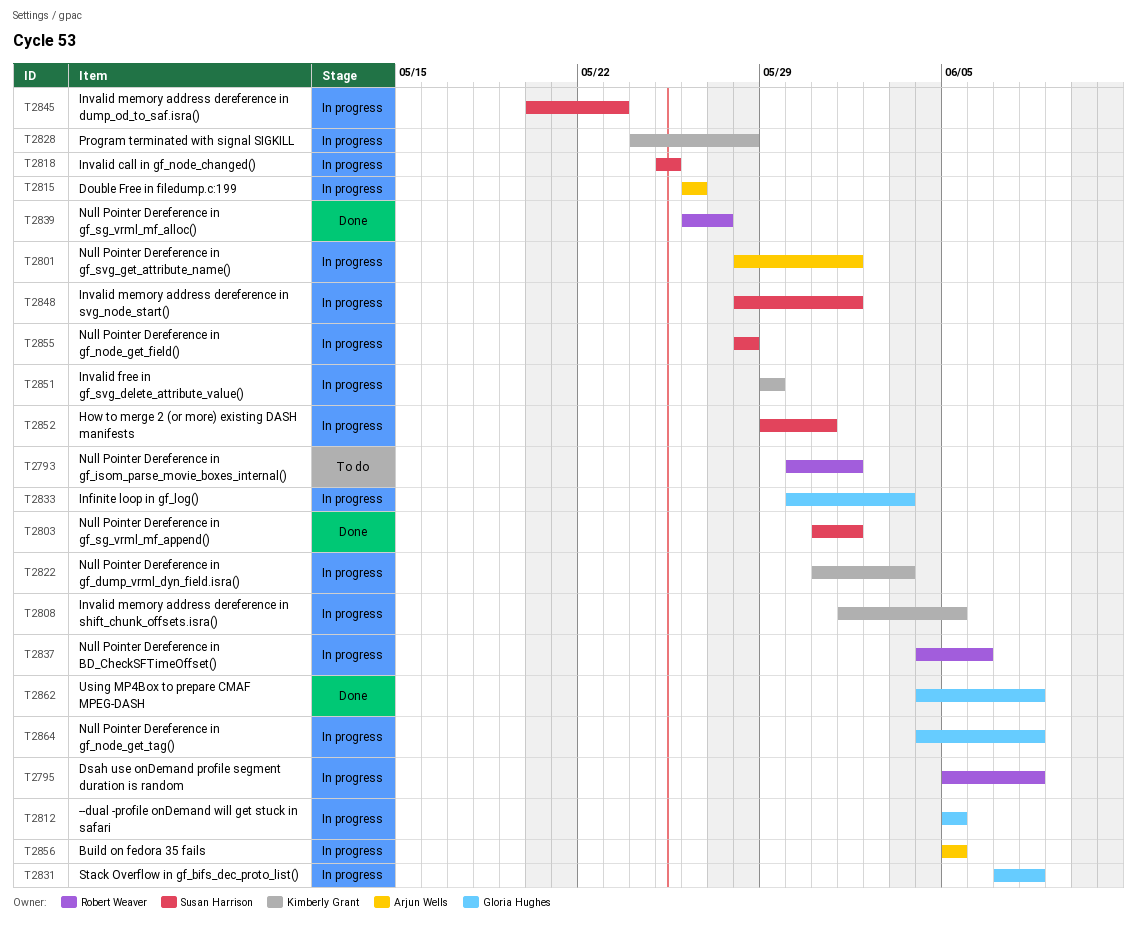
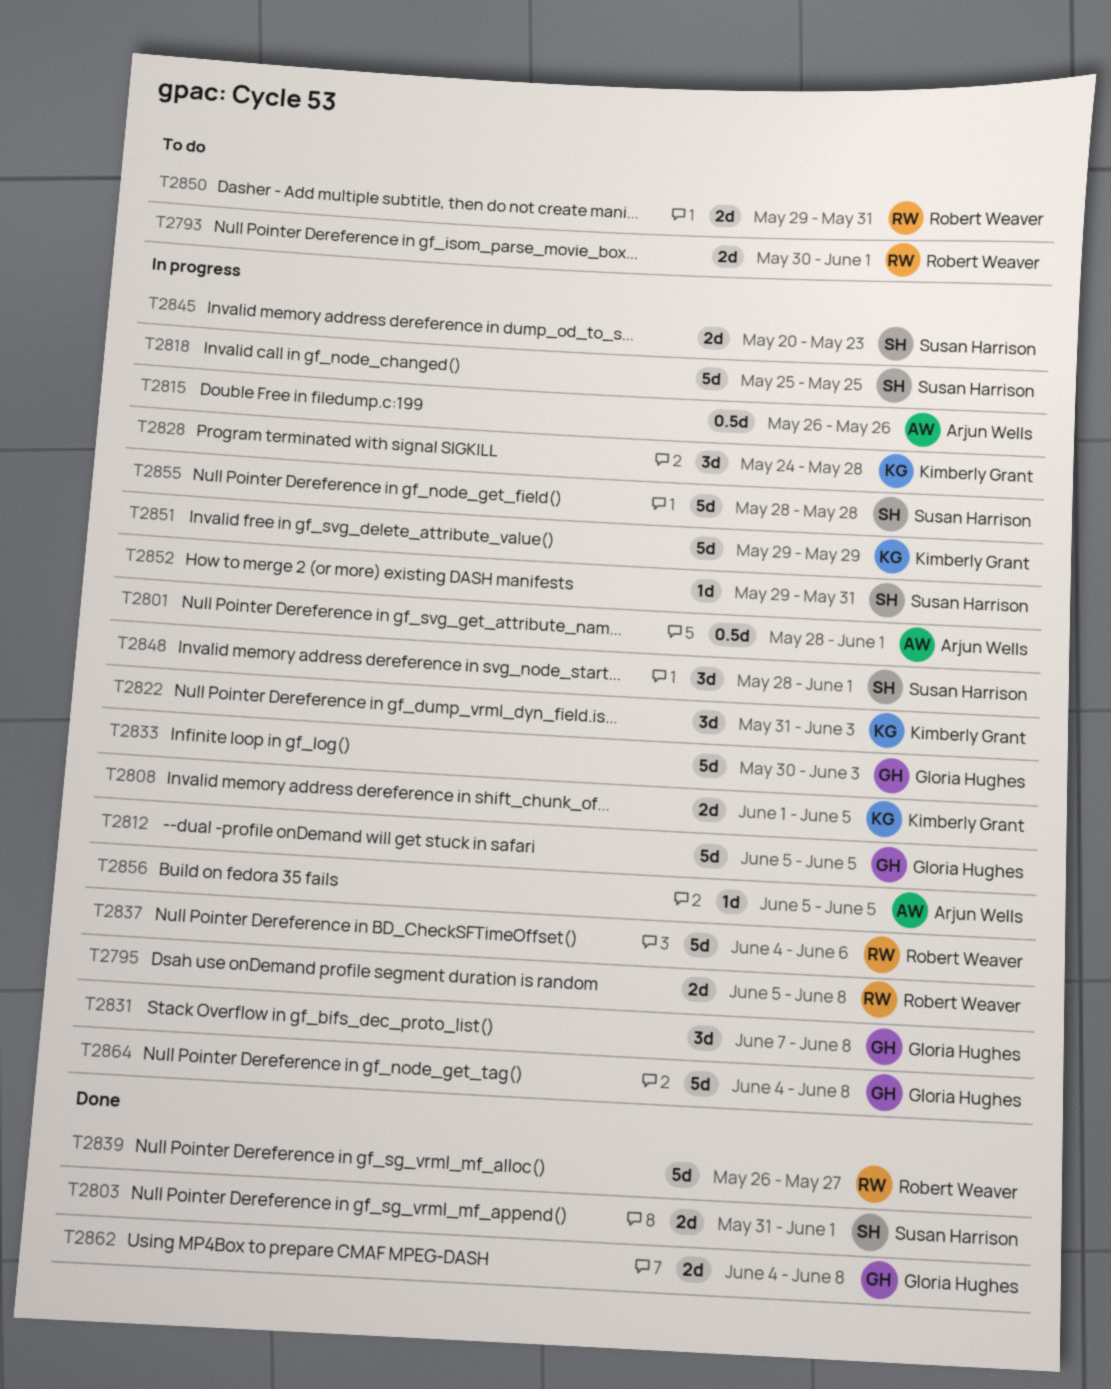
T2850: none -> present

